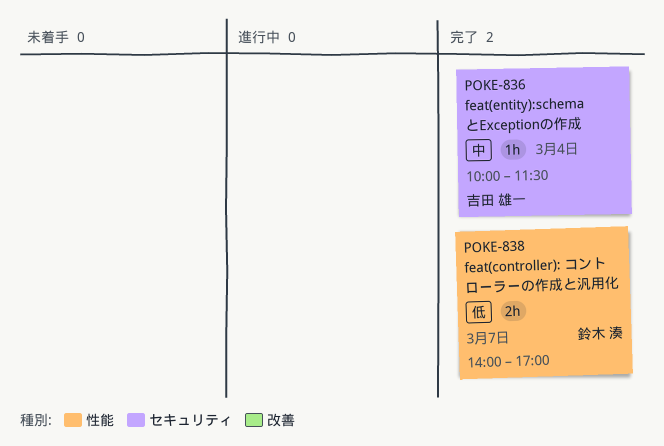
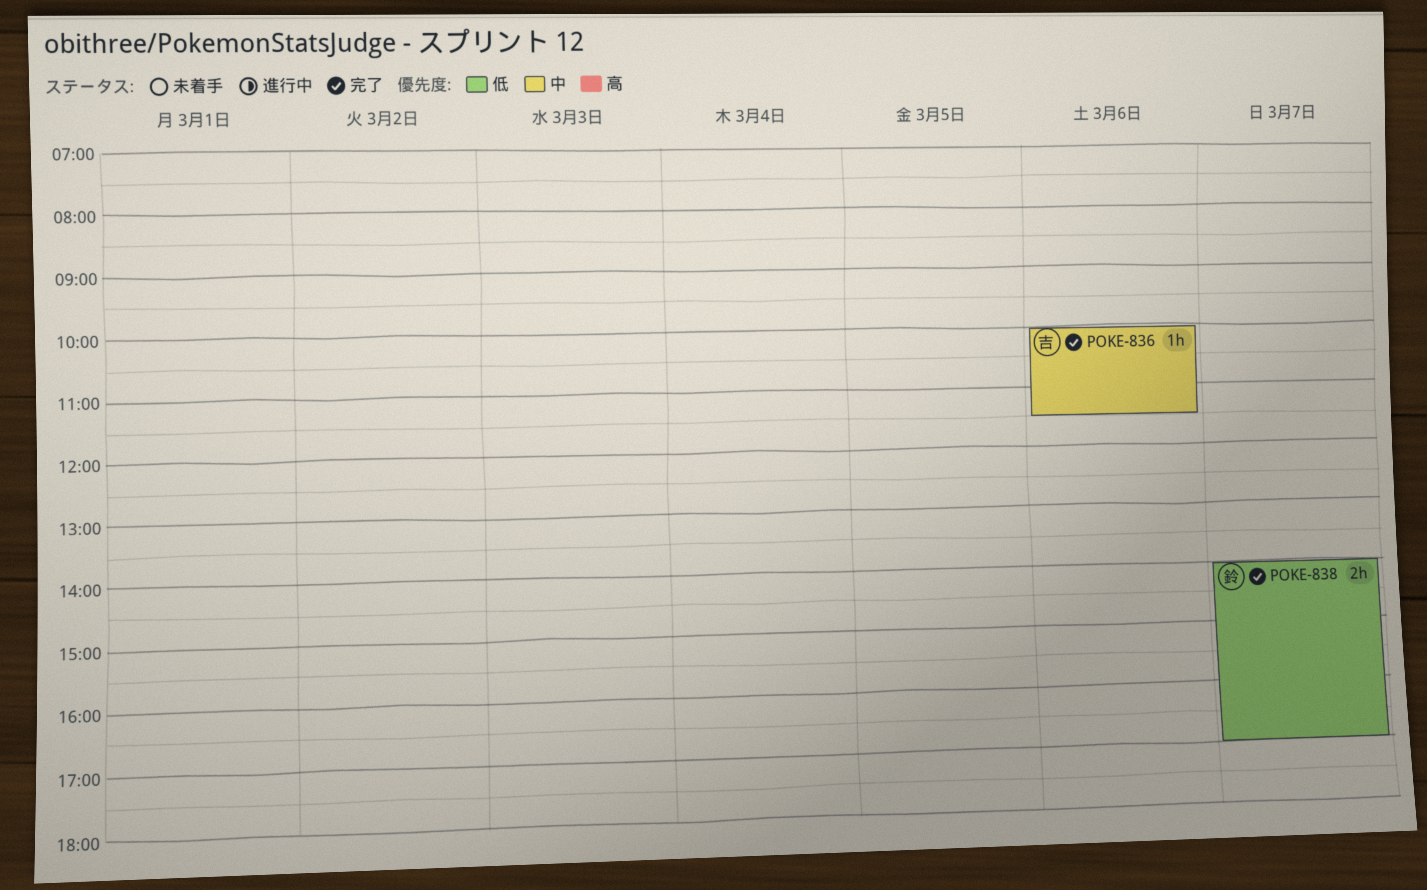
POKE-836, day: Mar 4 -> Mar 6

